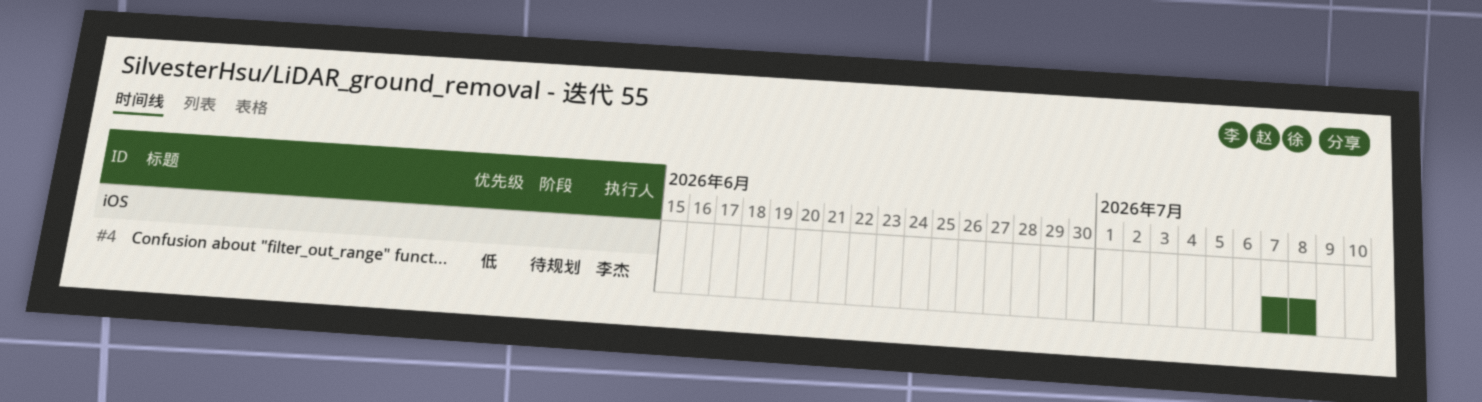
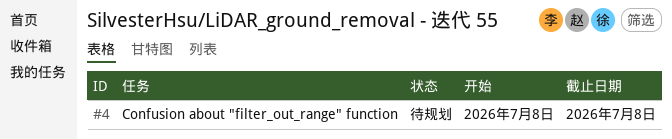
#4, start: Jul 7 -> Jul 8

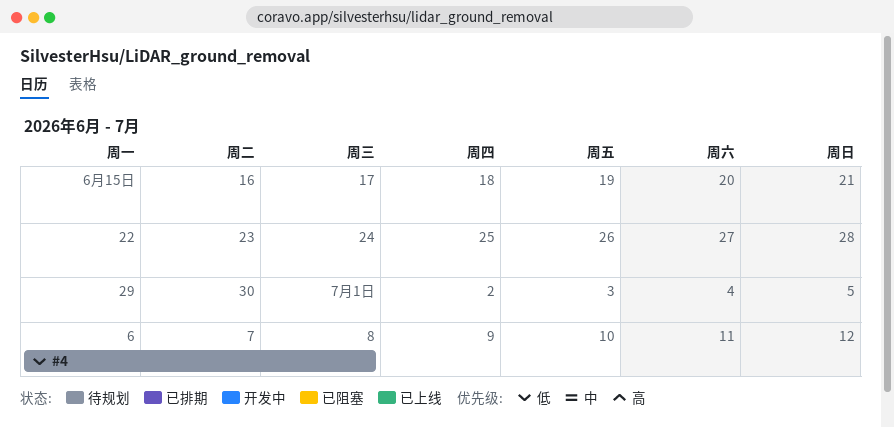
#4, start: Jul 8 -> Jul 6

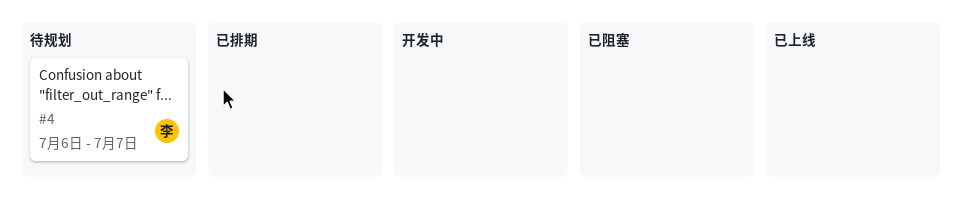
#4, due: Jul 8 -> Jul 7

